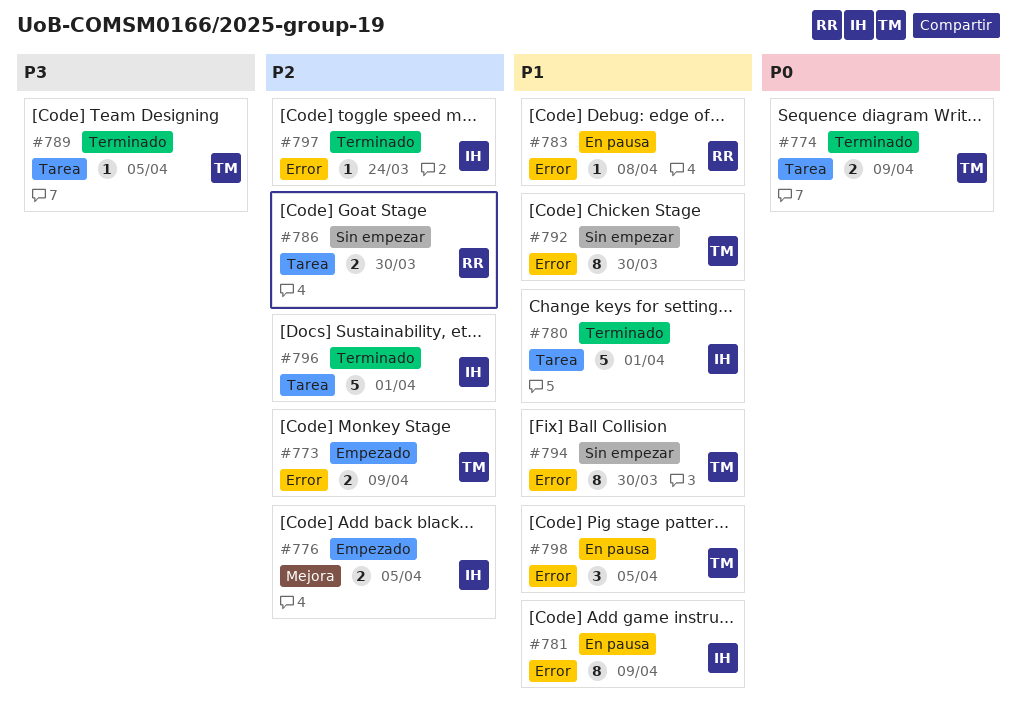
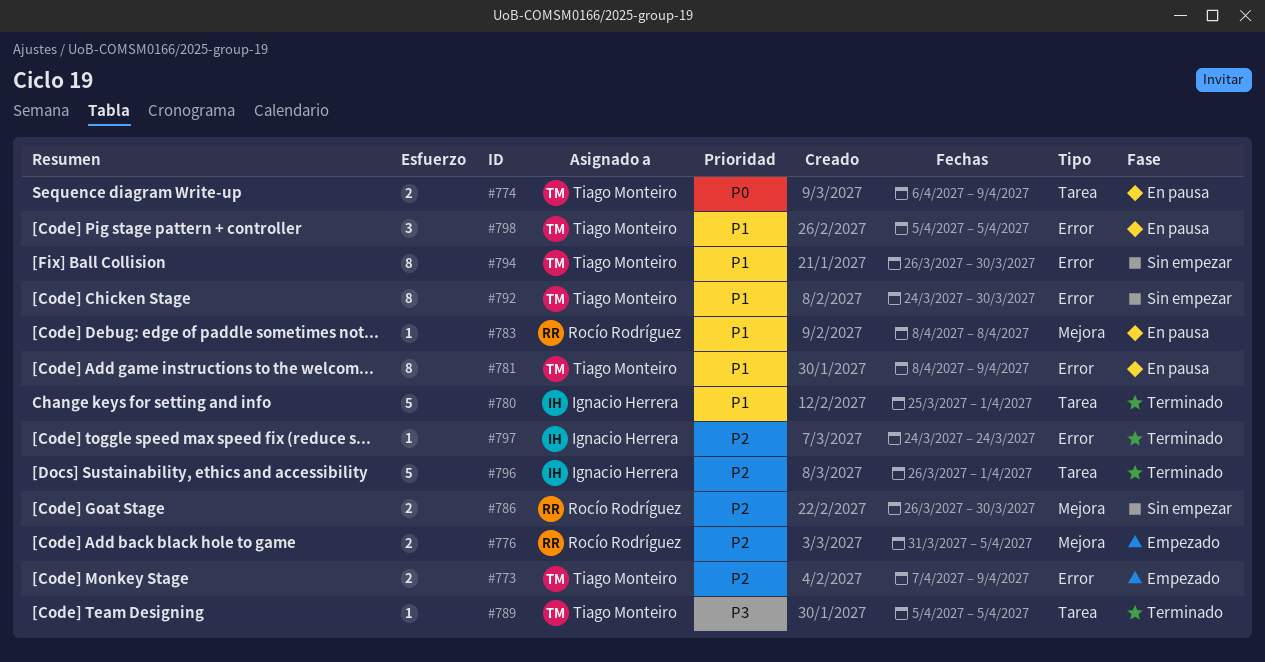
#774, status: Terminado -> En pausa
#776, owner: Ignacio Herrera -> Rocío Rodríguez
#781, owner: Ignacio Herrera -> Tiago Monteiro
#783, label: Error -> Mejora
#786, label: Tarea -> Mejora

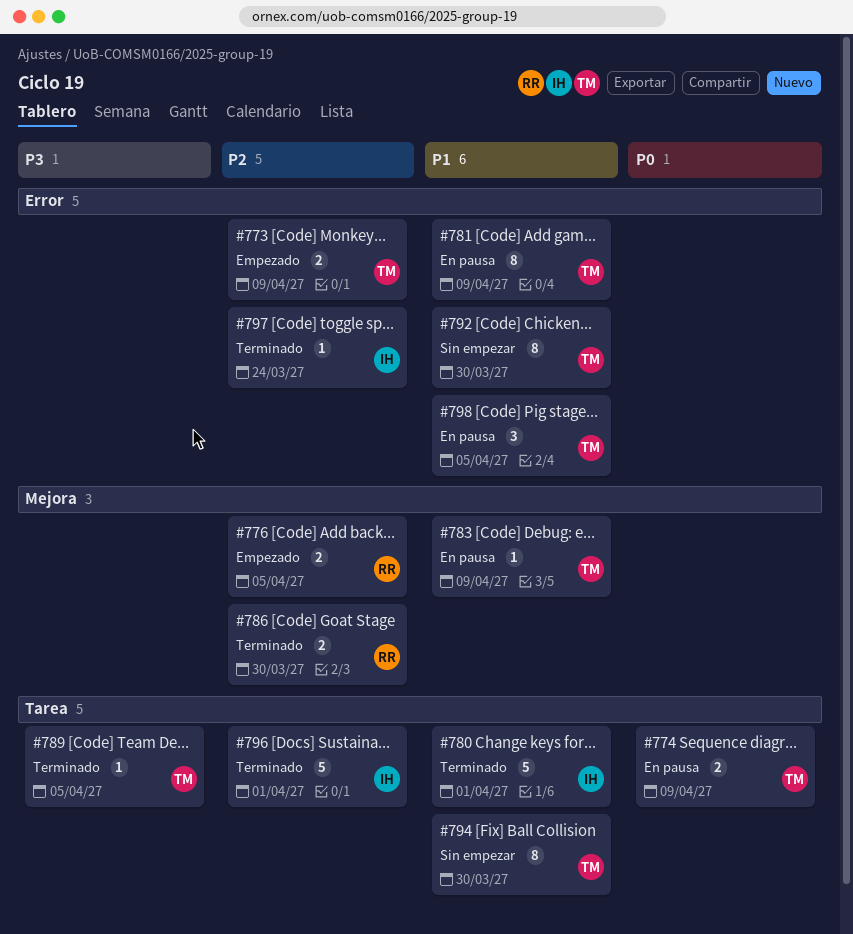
#783, owner: Rocío Rodríguez -> Tiago Monteiro
#783, due: Apr 8 -> Apr 9
#786, status: Sin empezar -> Terminado
#794, label: Error -> Tarea

